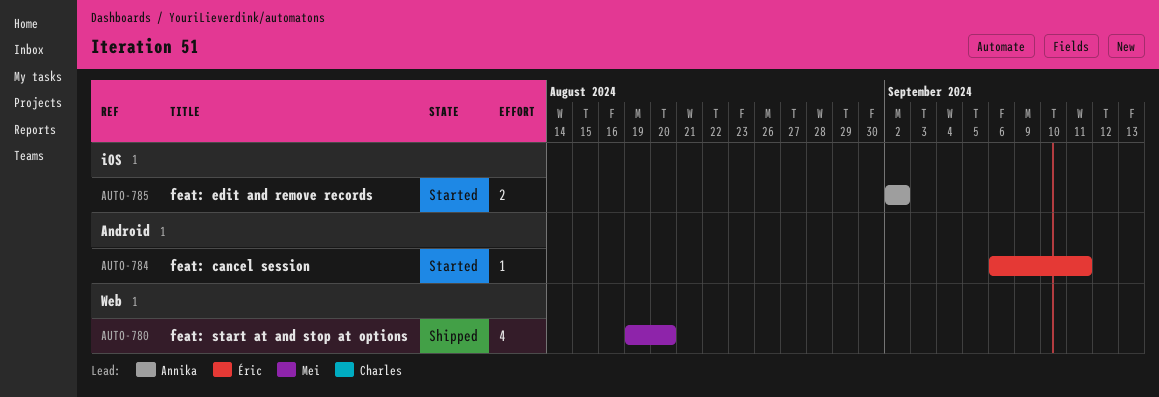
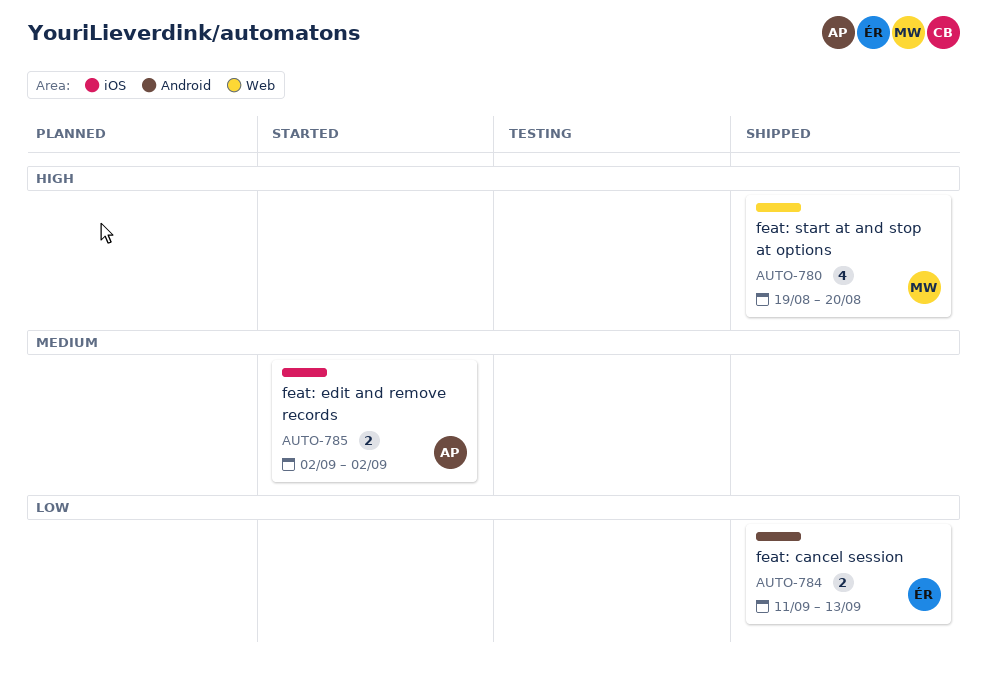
AUTO-784, status: Started -> Shipped
AUTO-784, estimate: 1 -> 2
AUTO-784, start: Sep 6 -> Sep 11
AUTO-784, due: Sep 11 -> Sep 13

